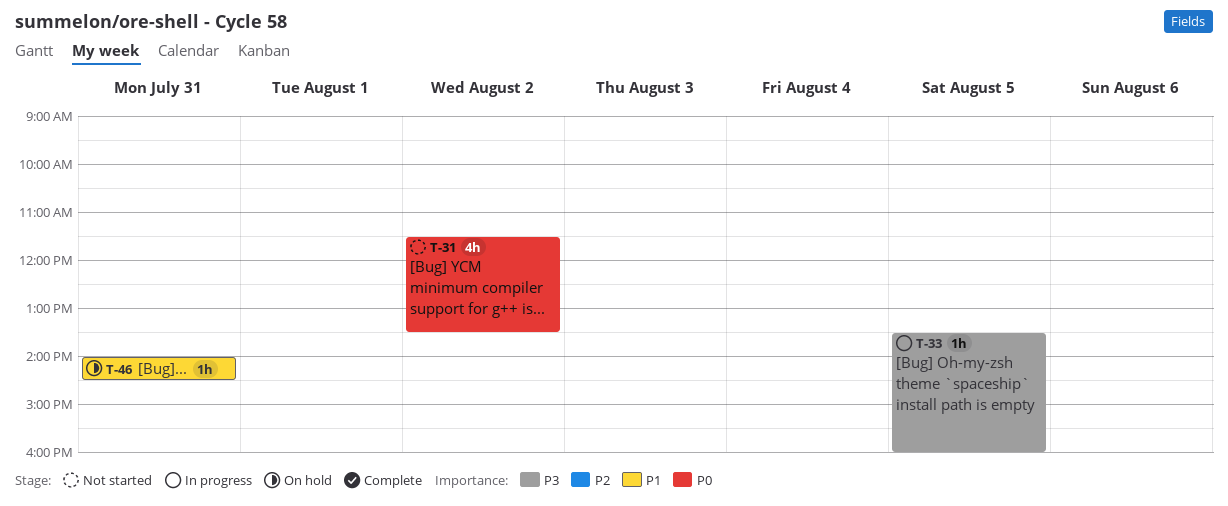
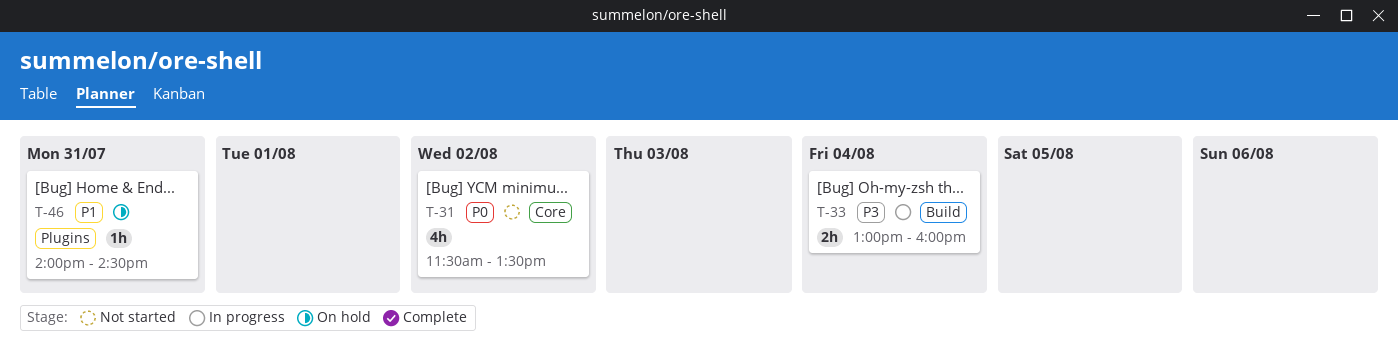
T-33, estimate: 1h -> 2h
T-33, day: Aug 5 -> Aug 4
T-33, begins: 13:30 -> 13:00

